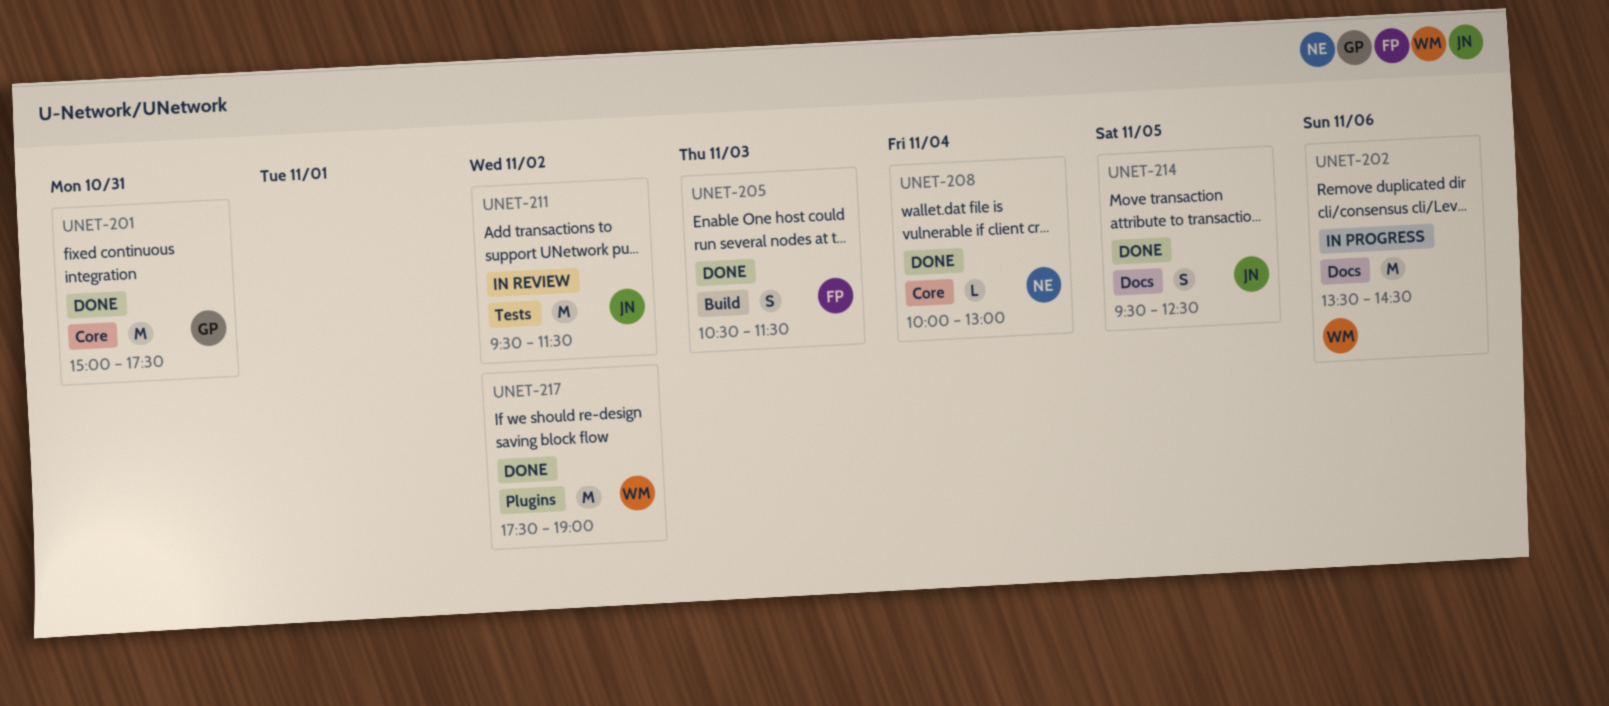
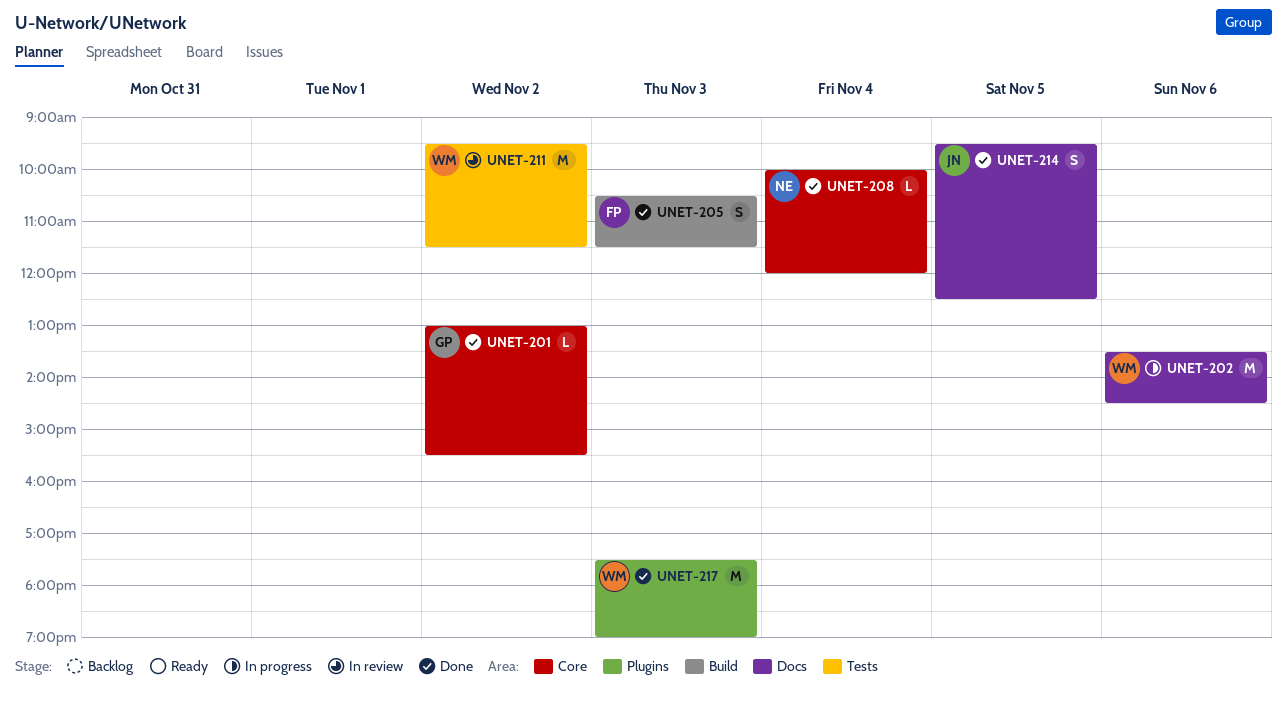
UNET-201, estimate: M -> L
UNET-201, day: Oct 31 -> Nov 2
UNET-201, begins: 15:00 -> 13:00
UNET-201, ends: 17:30 -> 15:30
UNET-208, ends: 13:00 -> 12:00
UNET-211, owner: JN -> WM
UNET-217, day: Nov 2 -> Nov 3

